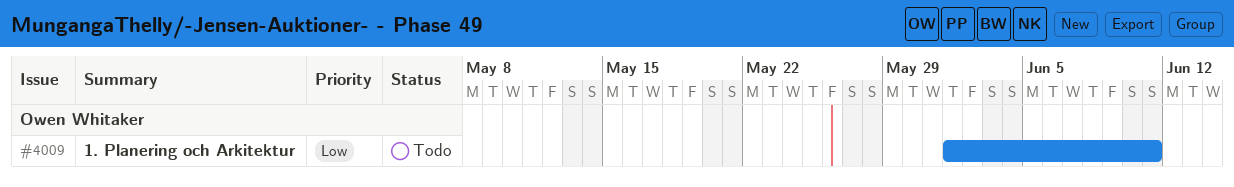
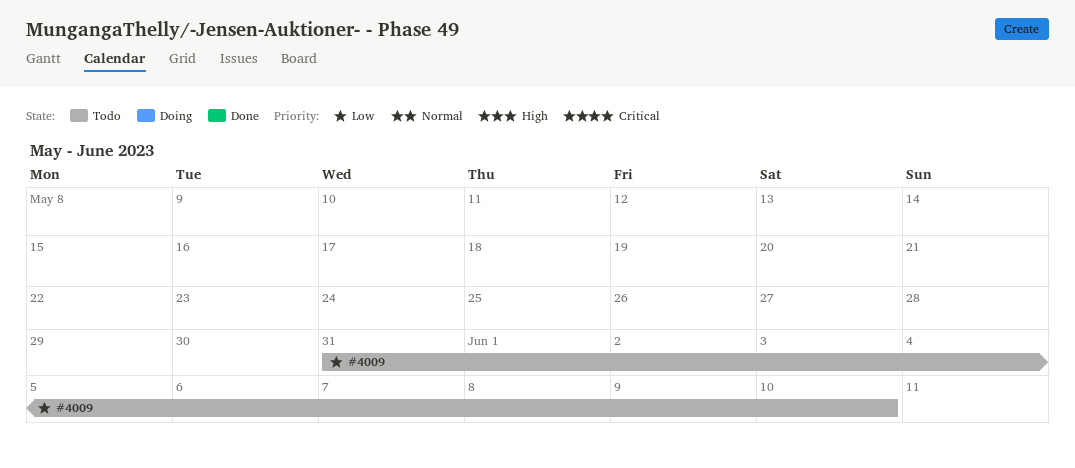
#4009, start: Jun 1 -> May 31
#4009, due: Jun 11 -> Jun 10

